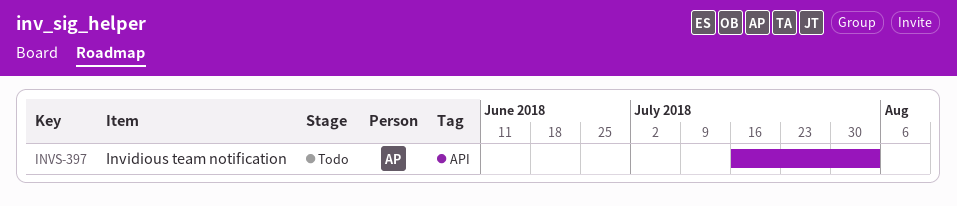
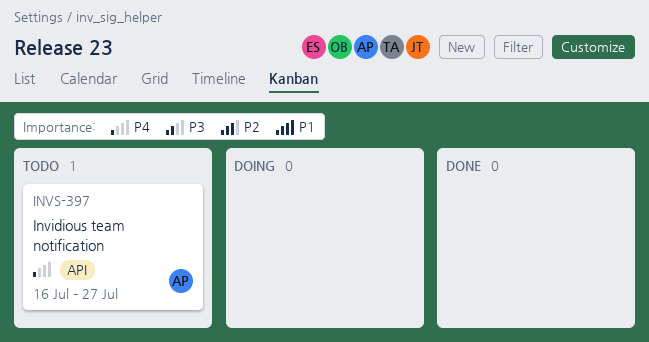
INVS-397, due: Aug 3 -> Jul 27

